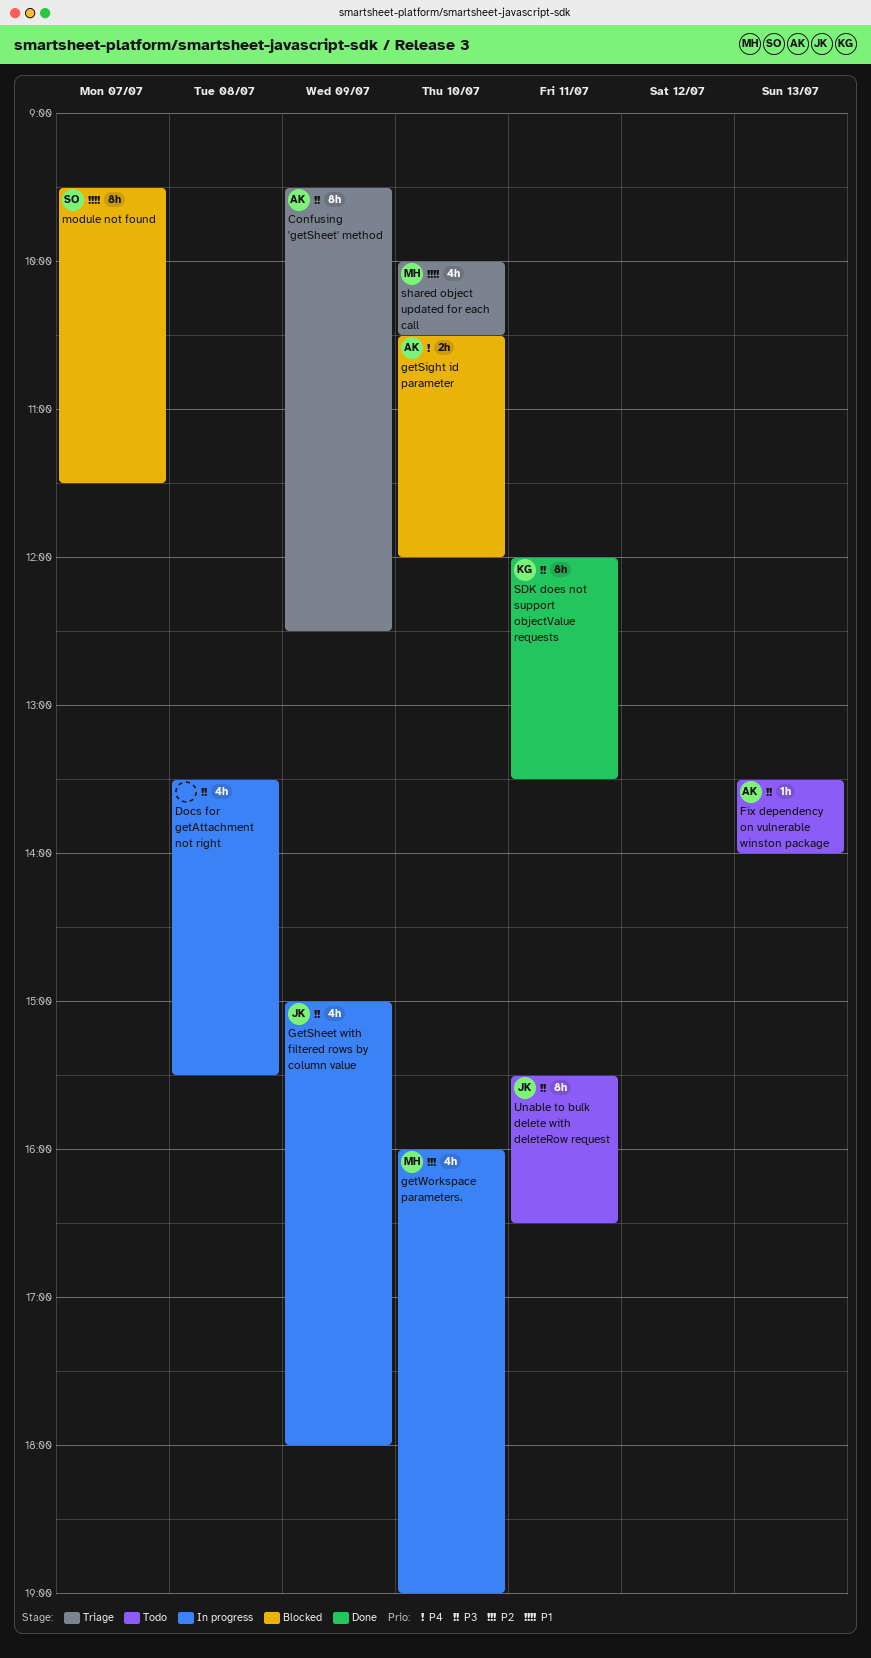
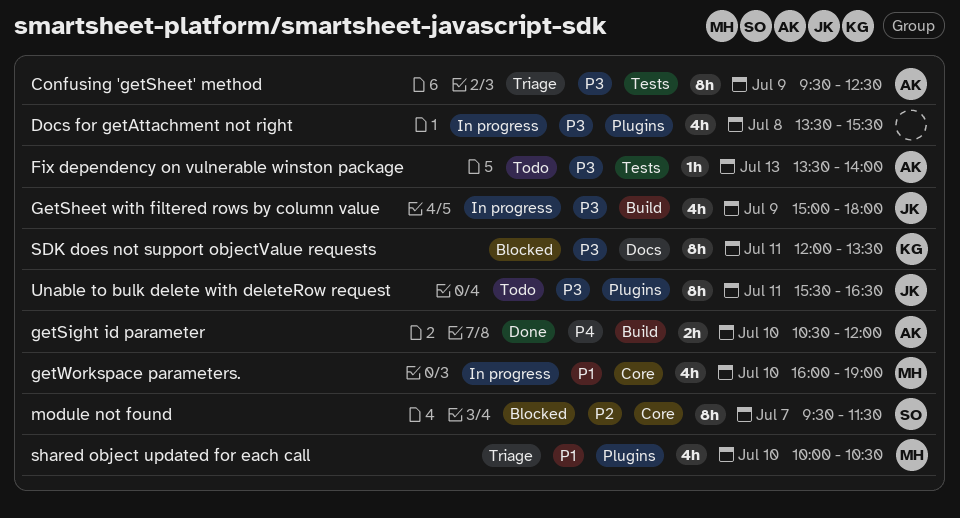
getSight id parameter, status: Blocked -> Done
getWorkspace parameters., priority: P2 -> P1
module not found, priority: P1 -> P2
SDK does not support objectValue requests, status: Done -> Blocked

